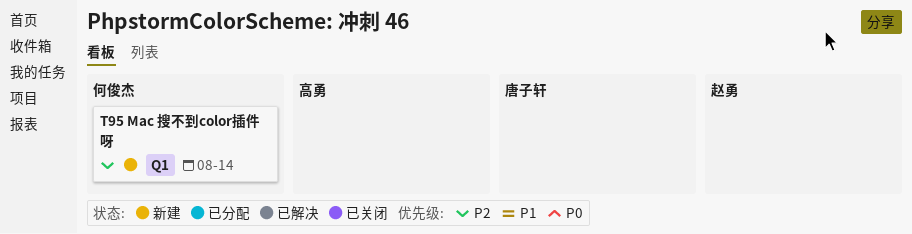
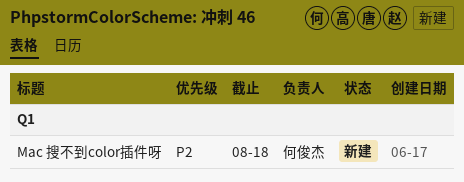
Mac 搜不到color插件呀, due: Aug 14 -> Aug 18

